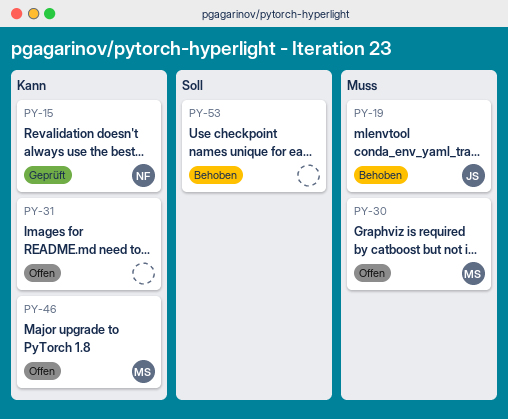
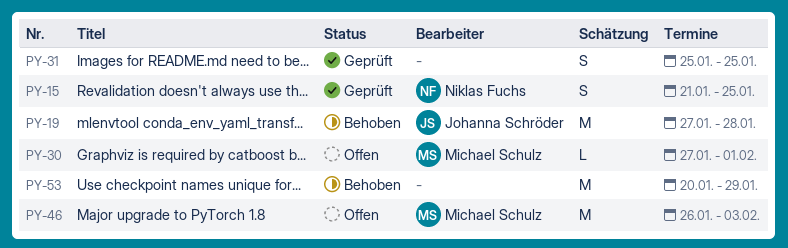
PY-31, status: Offen -> Geprüft

